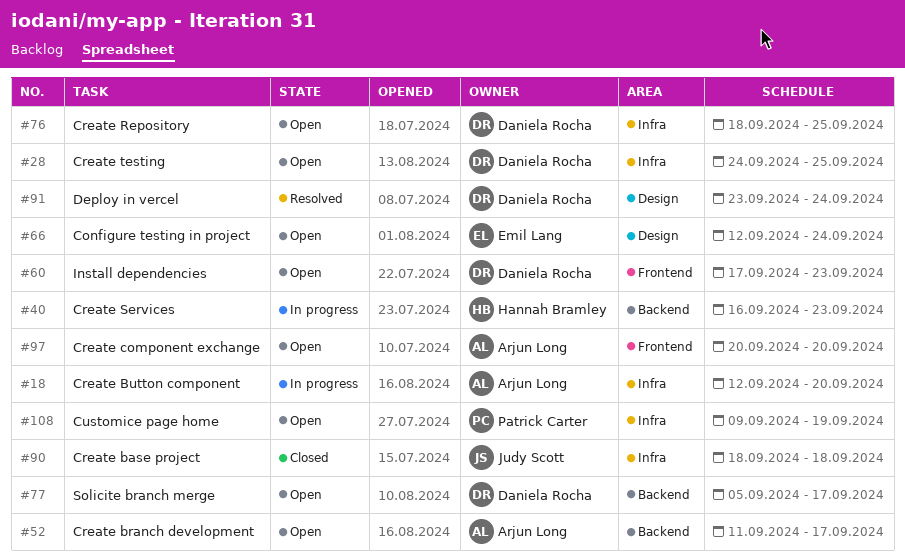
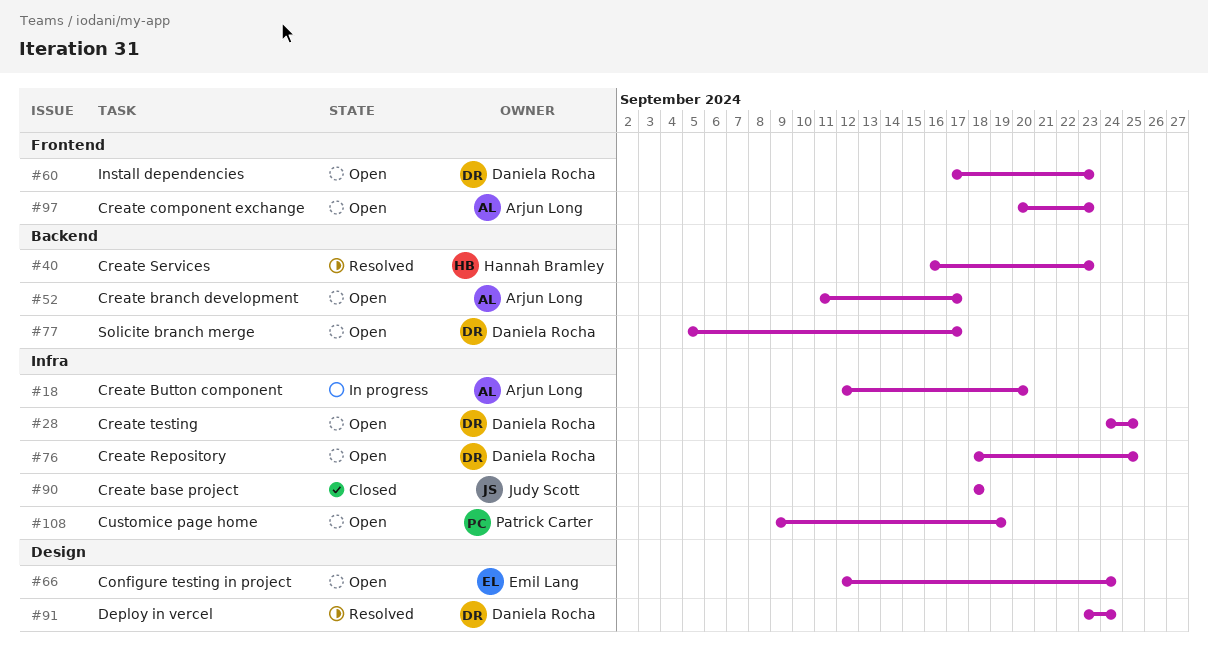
#40, status: In progress -> Resolved
#97, due: Sep 20 -> Sep 23

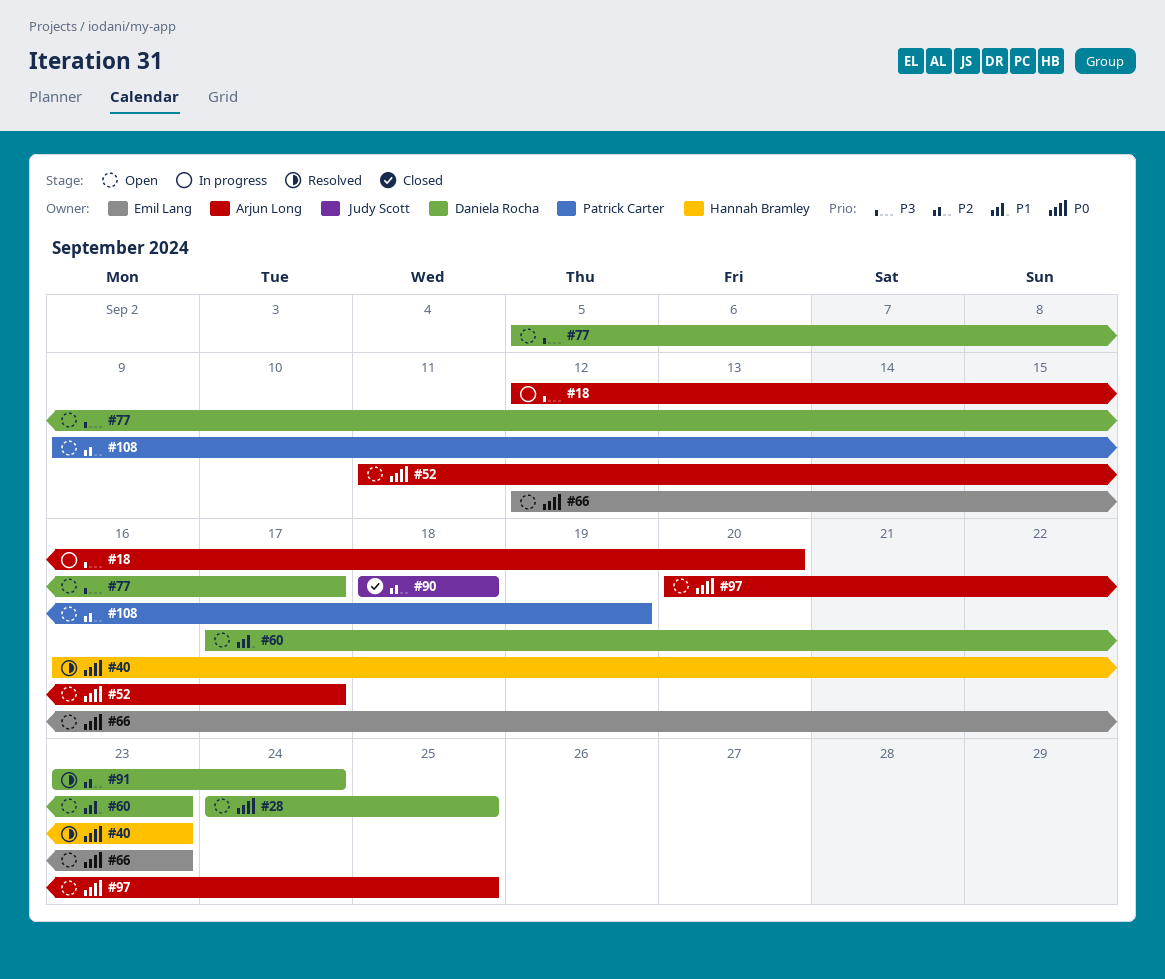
#66, due: Sep 24 -> Sep 23
#76: present -> none
#97, due: Sep 23 -> Sep 25

